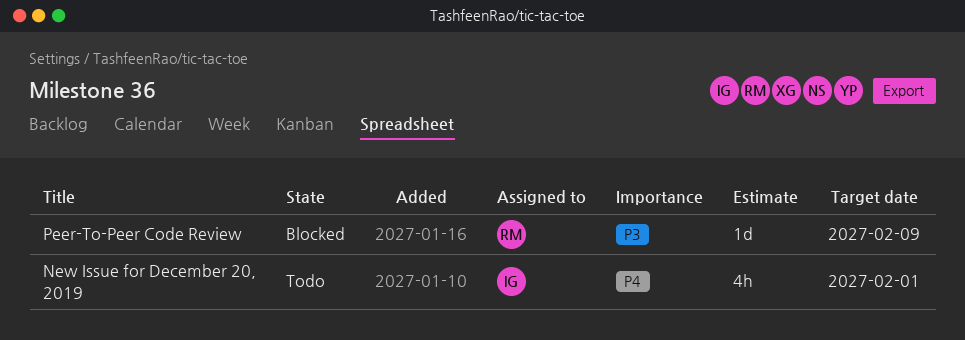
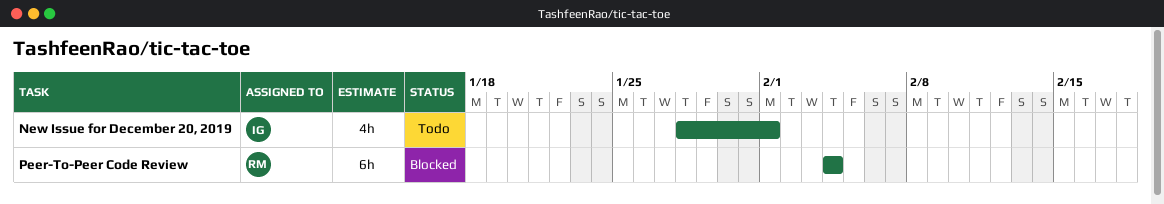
Peer-To-Peer Code Review, estimate: 1d -> 6h
Peer-To-Peer Code Review, due: Feb 9 -> Feb 4

